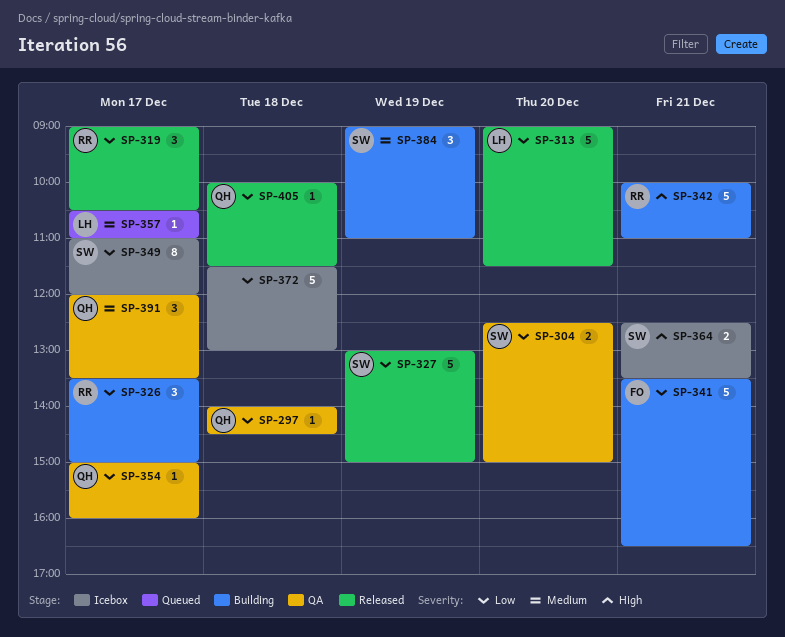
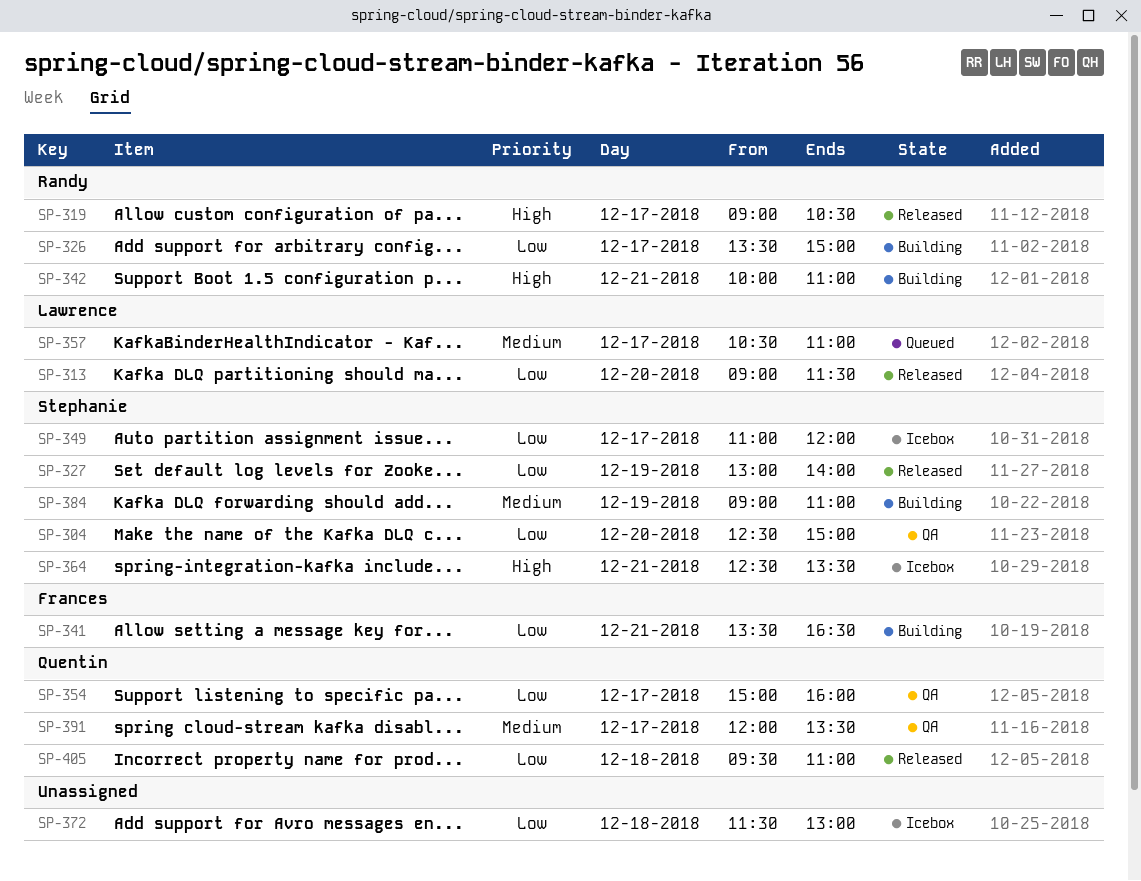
SP-297: present -> none
SP-319, priority: Low -> High
SP-327, ends: 15:00 -> 14:00
SP-405, begins: 10:00 -> 09:30
SP-405, ends: 11:30 -> 11:00

